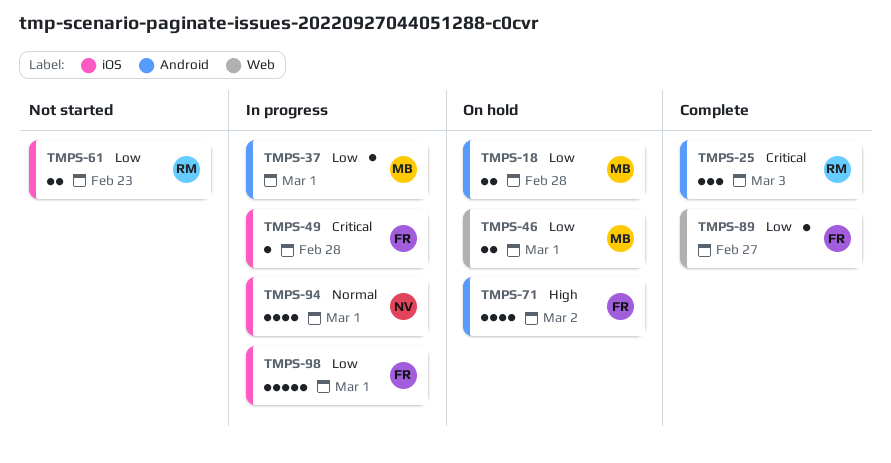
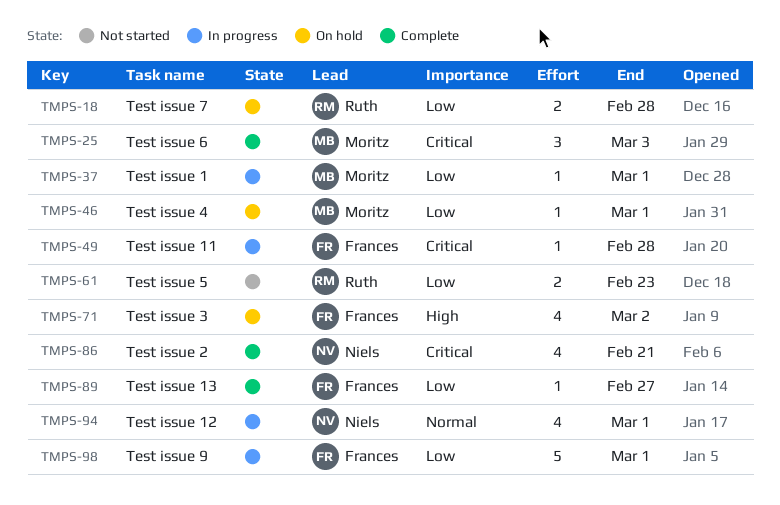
TMPS-18, owner: Moritz -> Ruth
TMPS-25, owner: Ruth -> Moritz
TMPS-46, estimate: 2 -> 1
TMPS-86: none -> present

